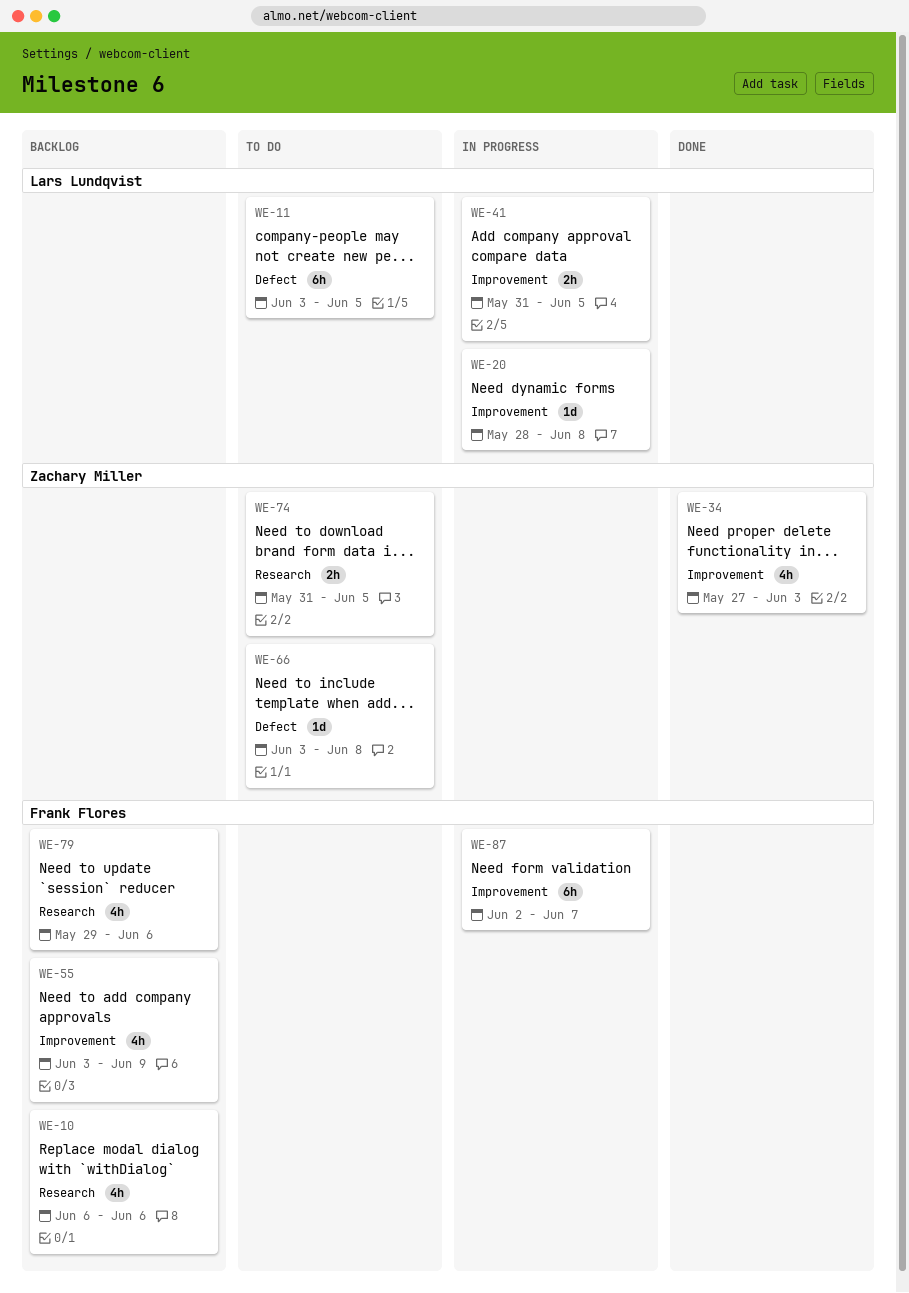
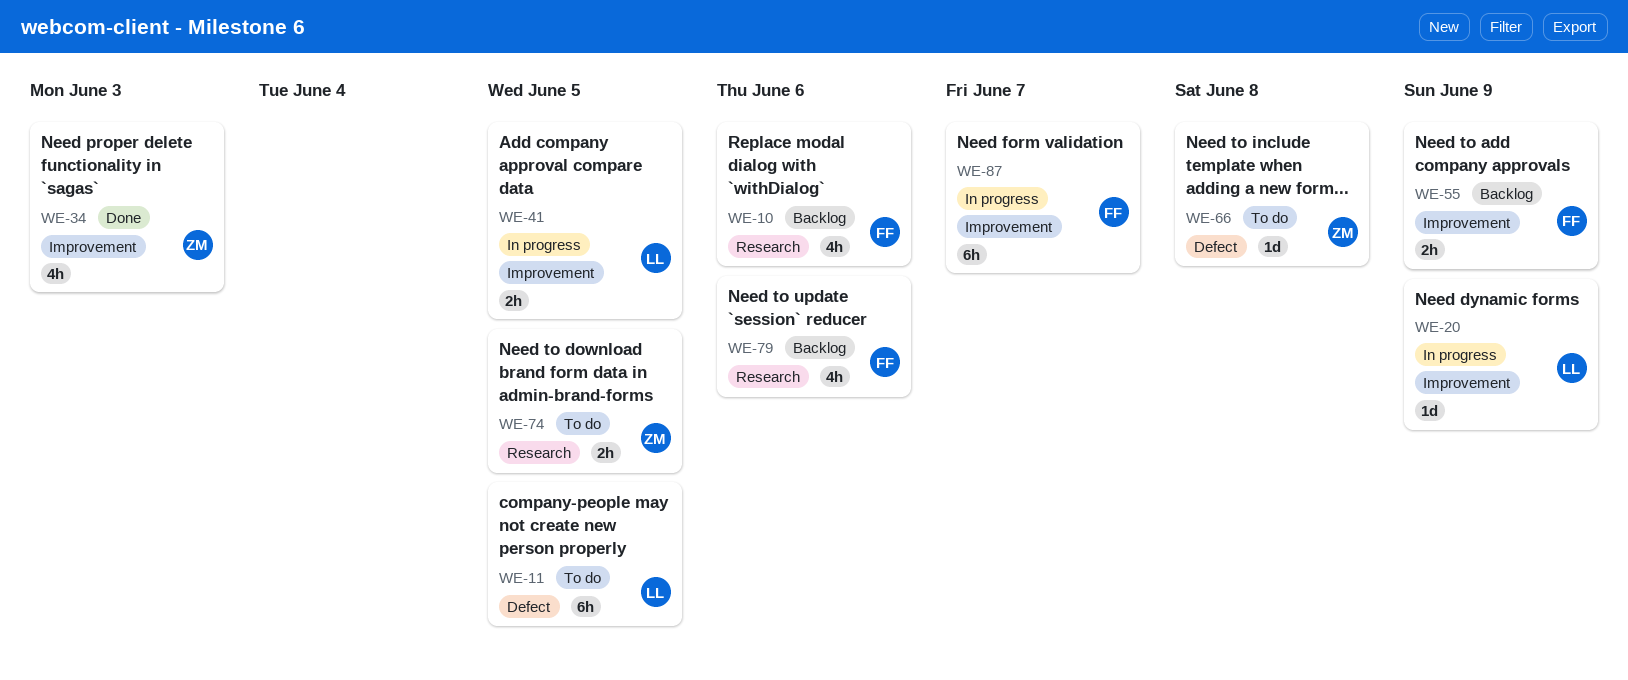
WE-20, due: Jun 8 -> Jun 9
WE-55, estimate: 4h -> 2h

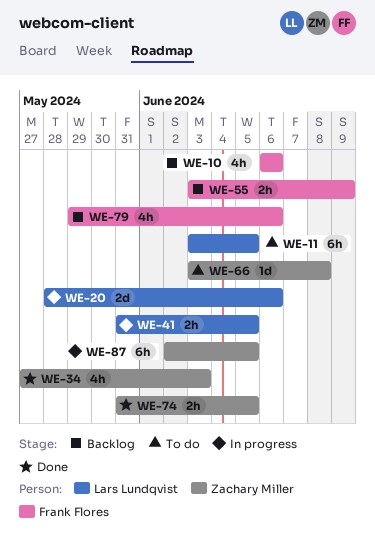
WE-20, estimate: 1d -> 2d
WE-20, due: Jun 9 -> Jun 6
WE-74, status: To do -> Done
WE-87, owner: Frank Flores -> Zachary Miller
WE-87, due: Jun 7 -> Jun 5

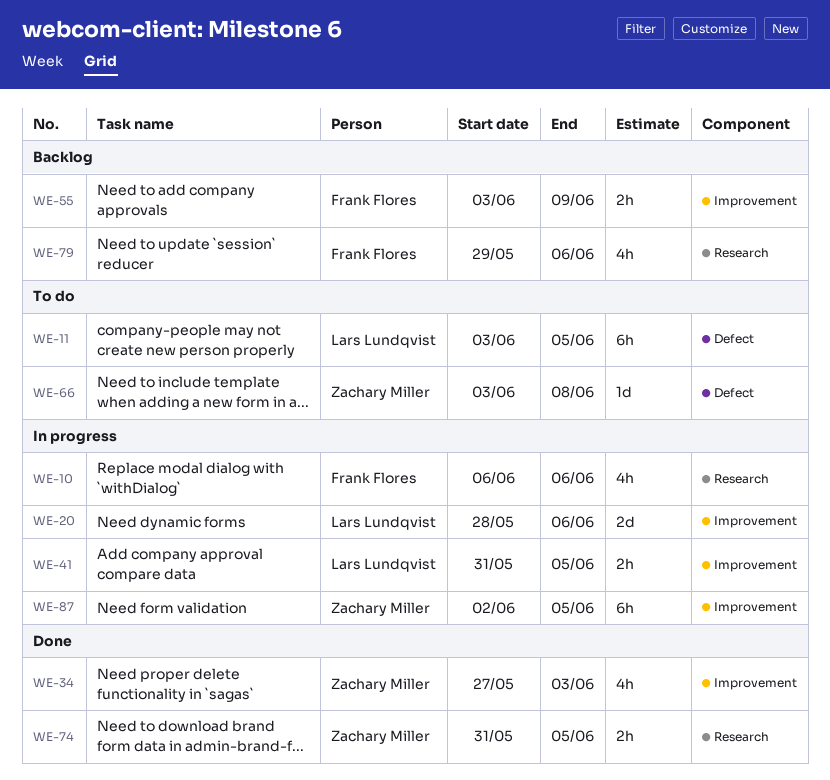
WE-10, status: Backlog -> In progress

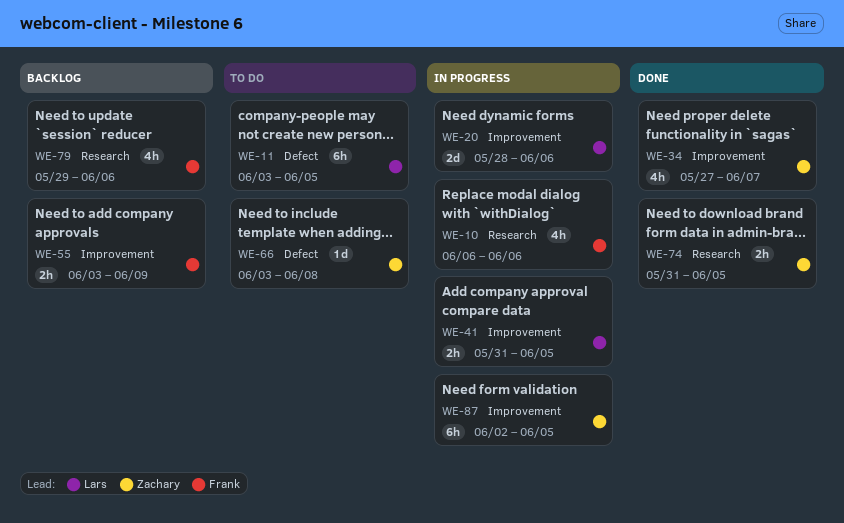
WE-34, due: Jun 3 -> Jun 7

